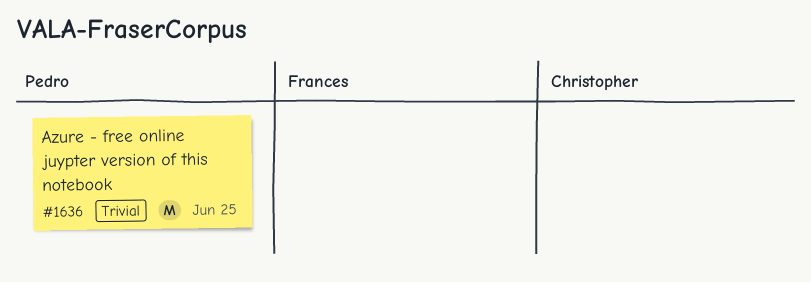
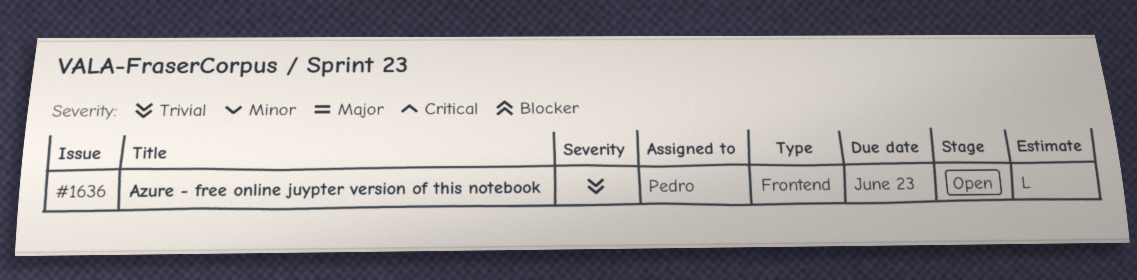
#1636, estimate: M -> L
#1636, due: Jun 25 -> Jun 23

